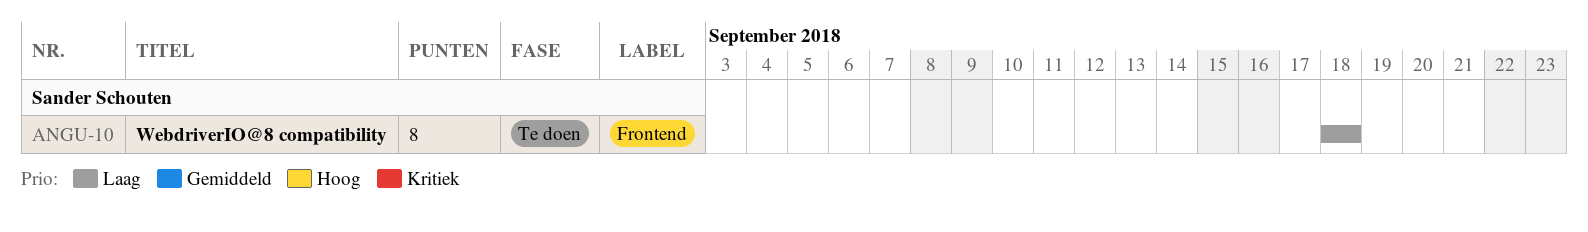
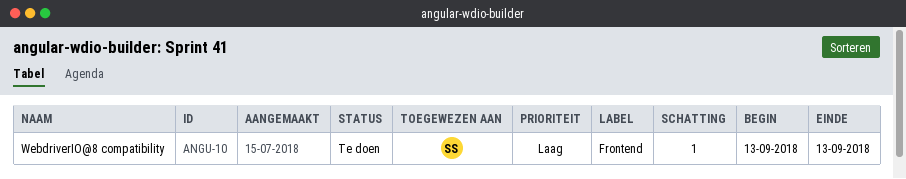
ANGU-10, estimate: 8 -> 1
ANGU-10, start: Sep 18 -> Sep 13
ANGU-10, due: Sep 18 -> Sep 13

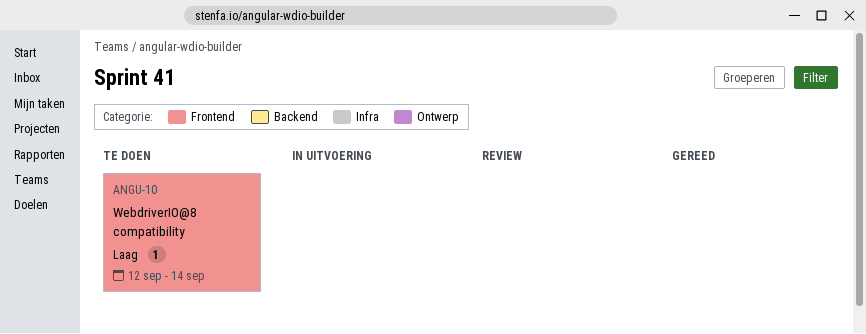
ANGU-10, start: Sep 13 -> Sep 12
ANGU-10, due: Sep 13 -> Sep 14

